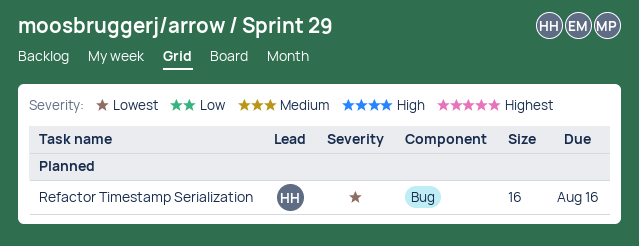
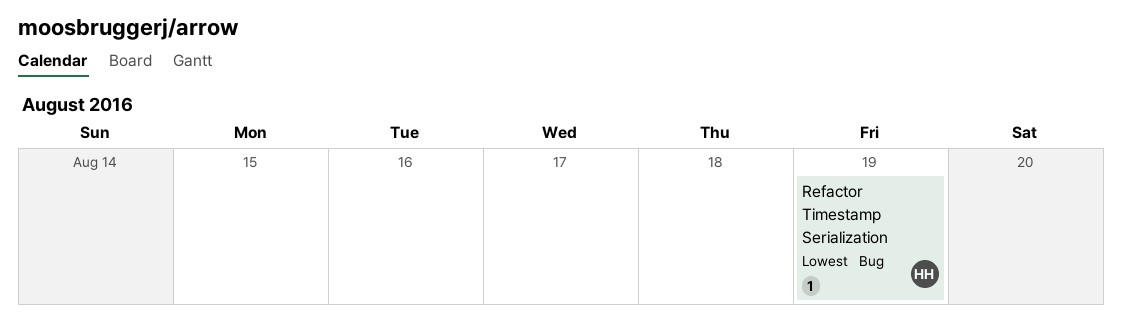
Refactor Timestamp Serialization, estimate: 16 -> 1
Refactor Timestamp Serialization, due: Aug 16 -> Aug 19

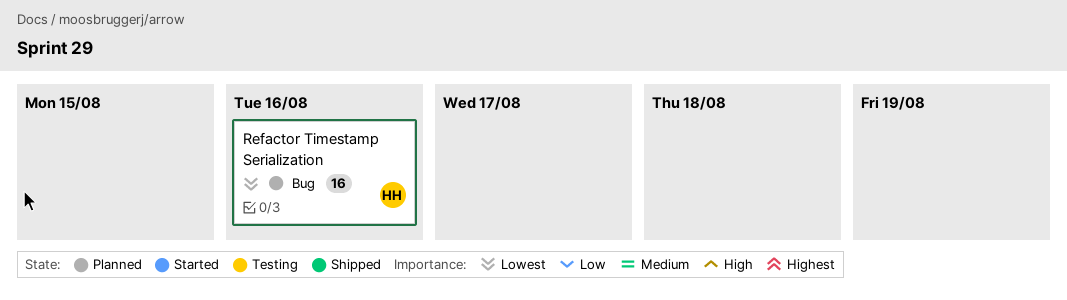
Refactor Timestamp Serialization, estimate: 1 -> 16
Refactor Timestamp Serialization, due: Aug 19 -> Aug 16

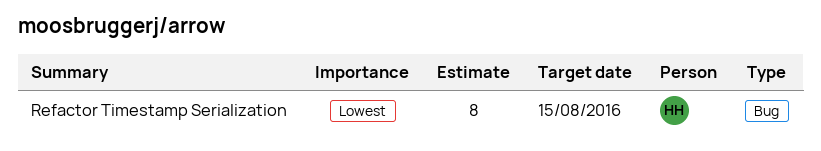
Refactor Timestamp Serialization, estimate: 16 -> 8
Refactor Timestamp Serialization, due: Aug 16 -> Aug 15

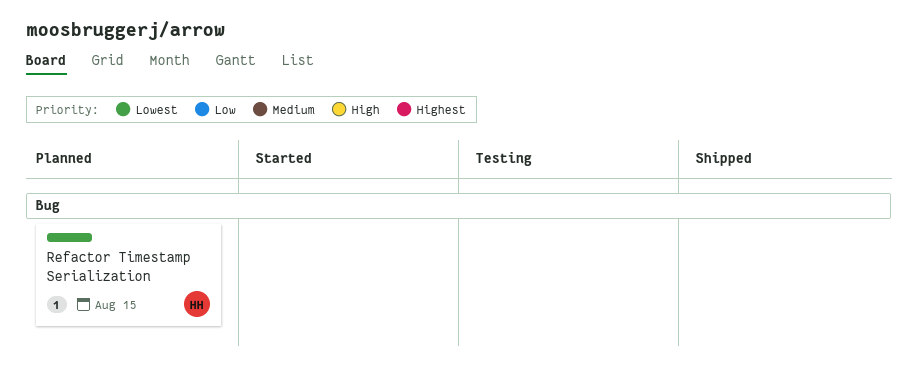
Refactor Timestamp Serialization, estimate: 8 -> 1

